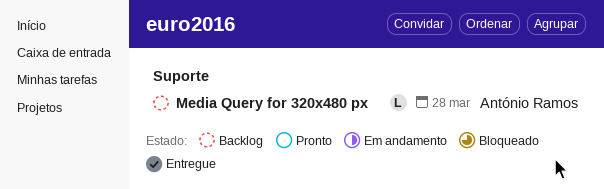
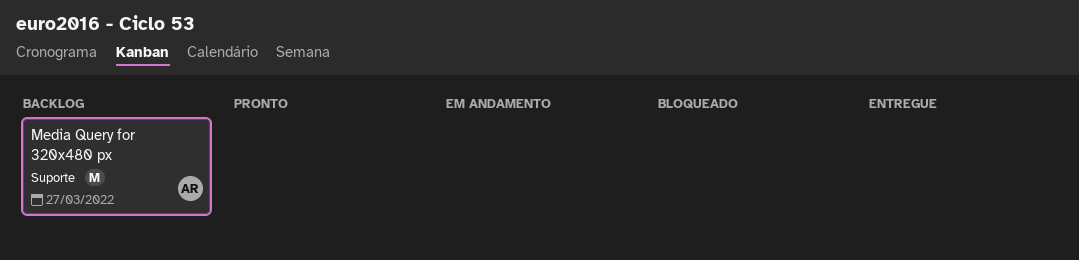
Media Query for 320x480 px, estimate: L -> M
Media Query for 320x480 px, due: Mar 28 -> Mar 27

